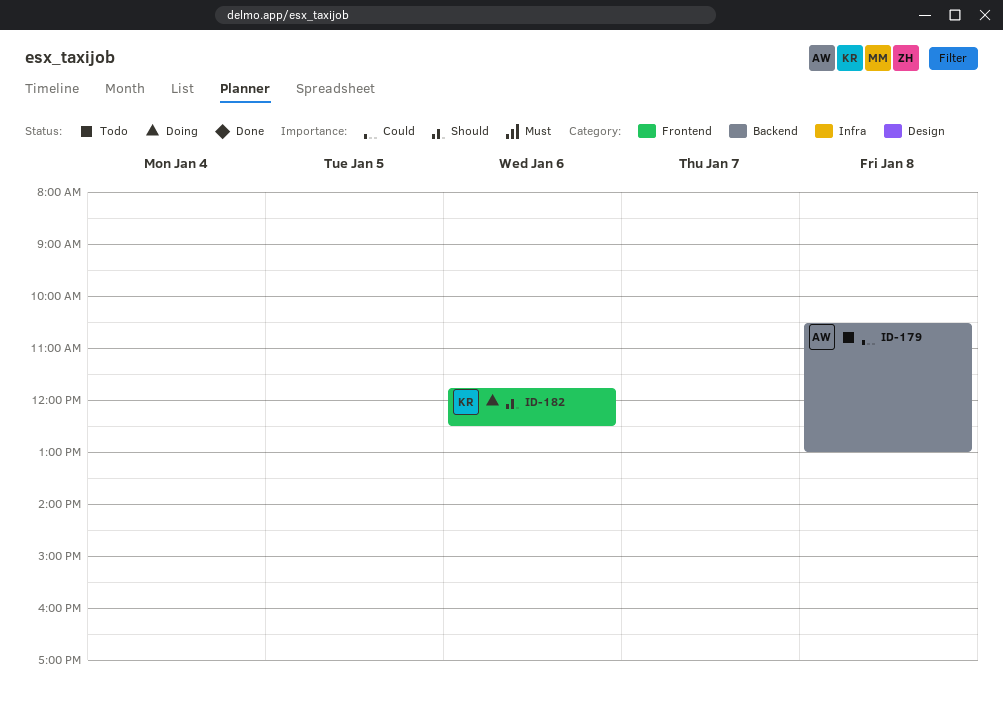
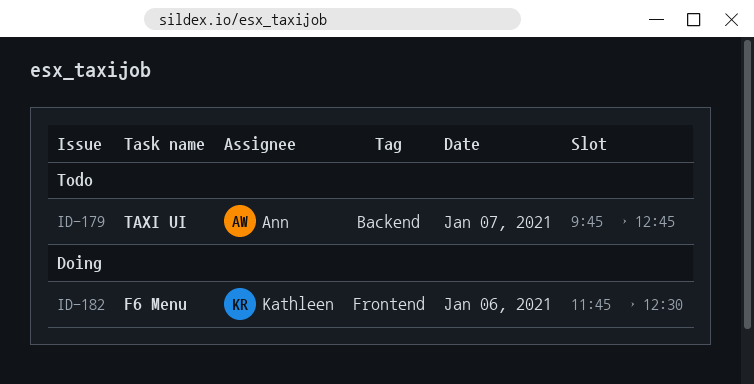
ID-179, day: Jan 8 -> Jan 7
ID-179, begins: 10:30 -> 09:45
ID-179, ends: 13:00 -> 12:45

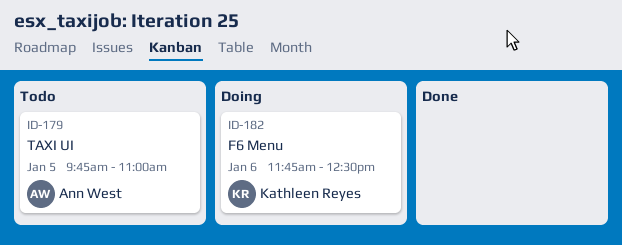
ID-179, day: Jan 7 -> Jan 5
ID-179, ends: 12:45 -> 11:00

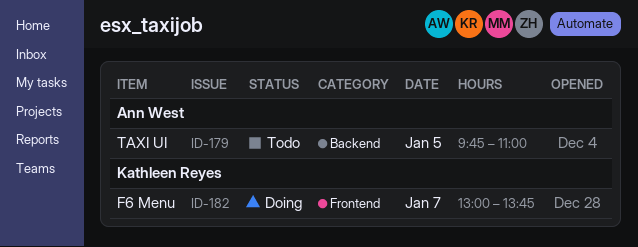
ID-182, day: Jan 6 -> Jan 7
ID-182, begins: 11:45 -> 13:00
ID-182, ends: 12:30 -> 13:45

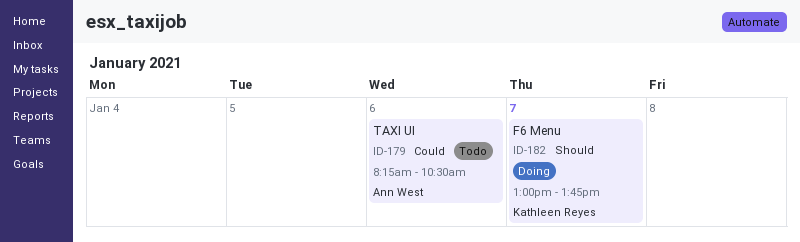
ID-179, day: Jan 5 -> Jan 6
ID-179, begins: 09:45 -> 08:15
ID-179, ends: 11:00 -> 10:30

